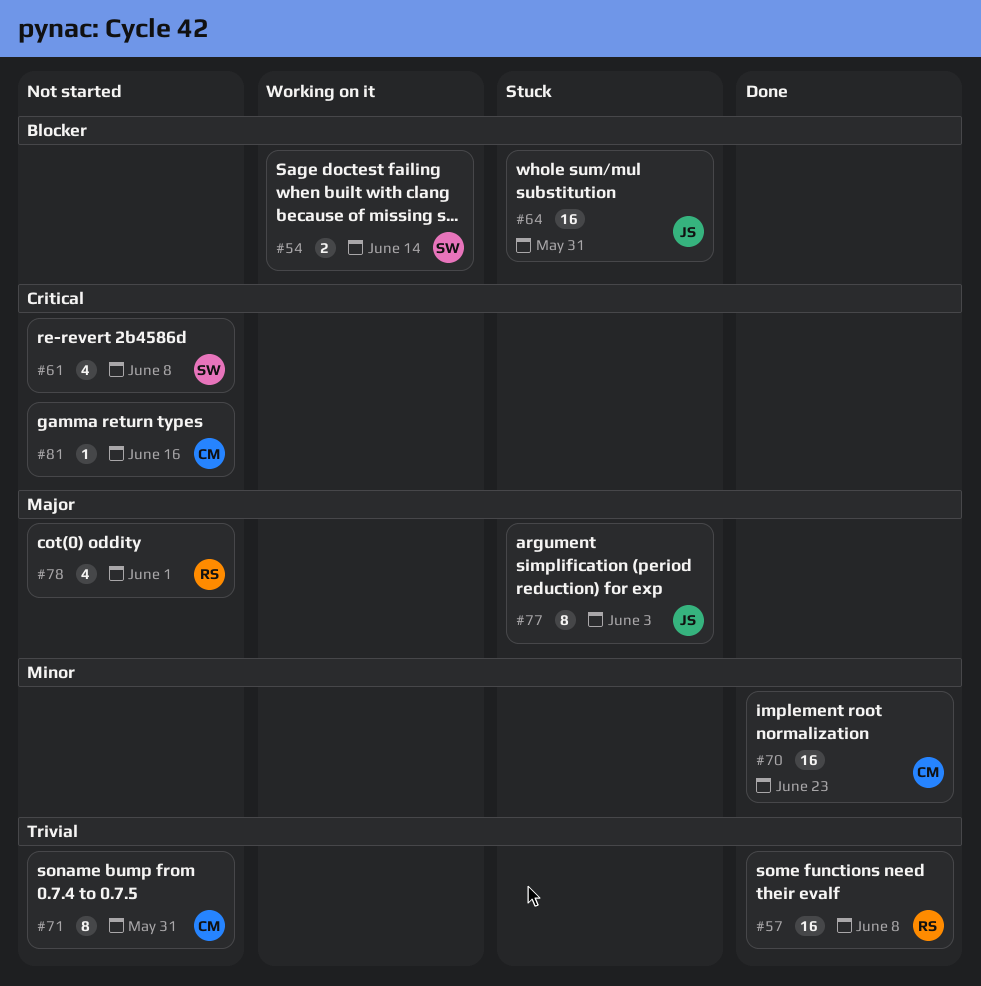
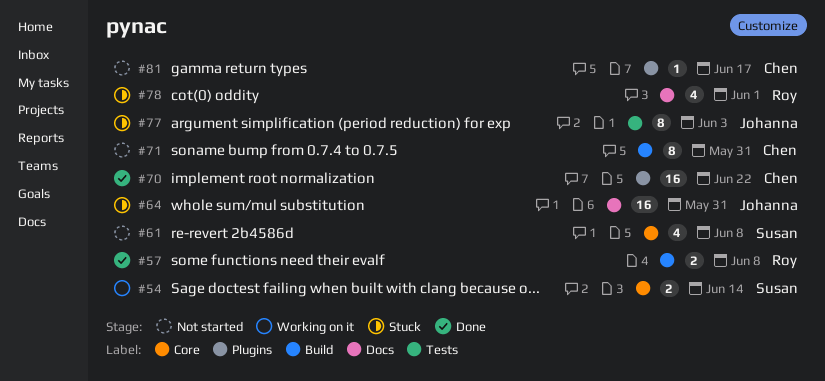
#57, estimate: 16 -> 2
#70, due: Jun 23 -> Jun 22
#78, status: Not started -> Stuck
#81, due: Jun 16 -> Jun 17

